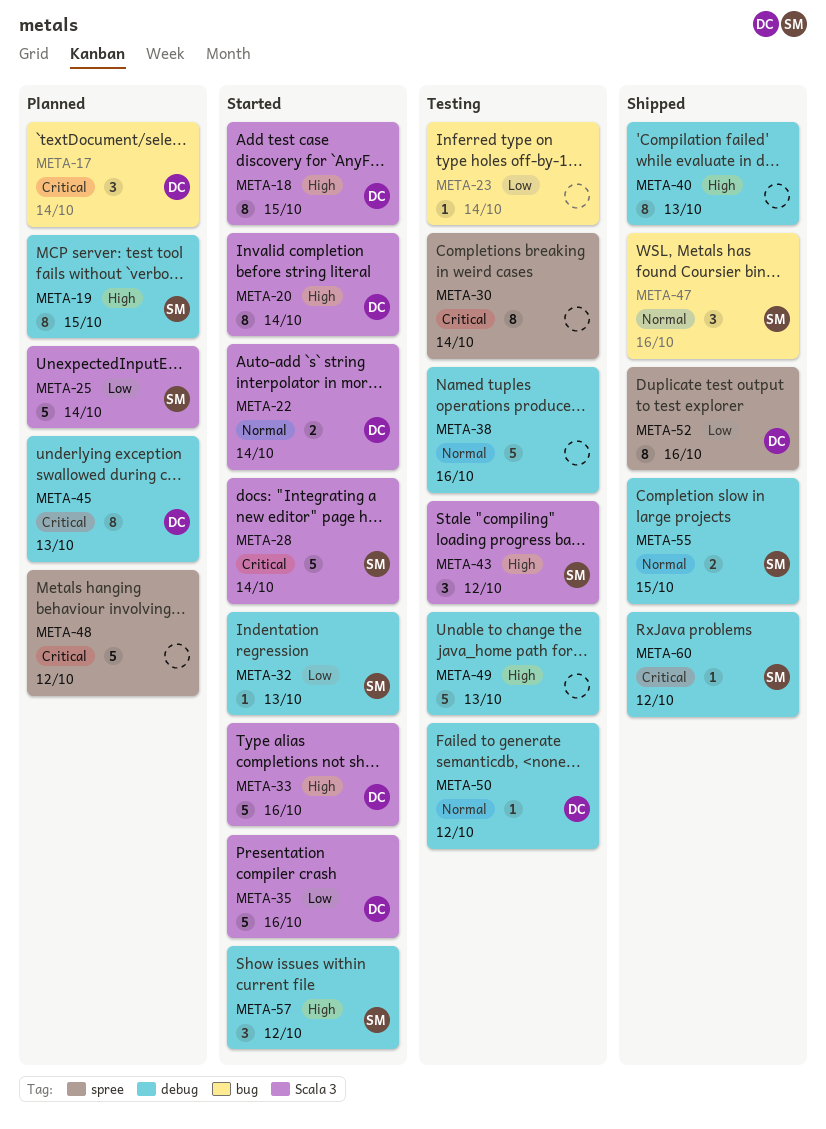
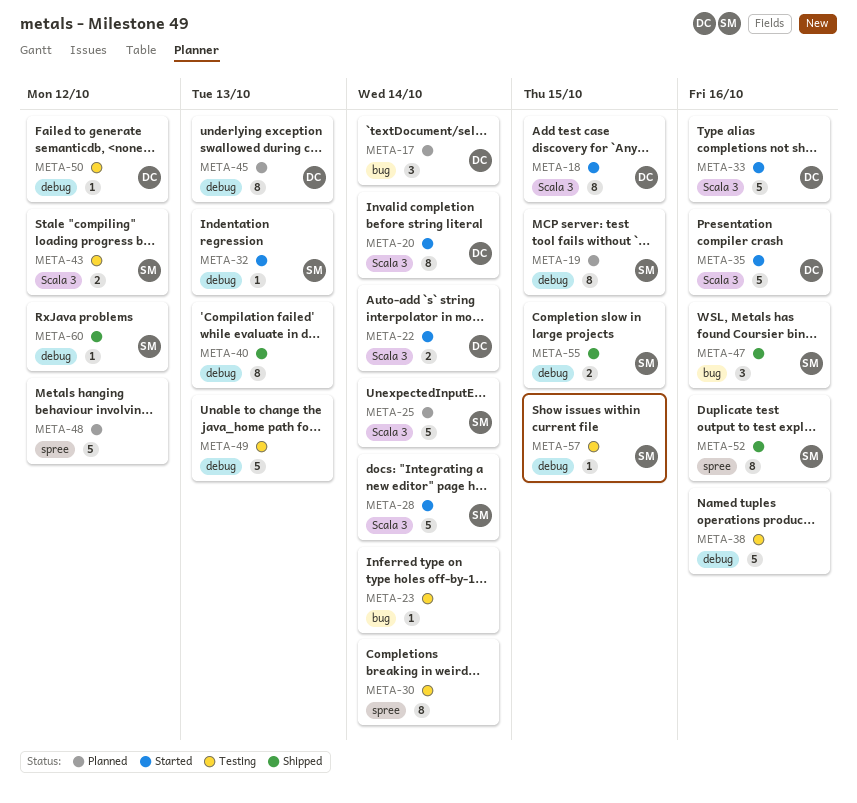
META-43, estimate: 3 -> 2
META-52, owner: DC -> SM
META-57, status: Started -> Testing
META-57, estimate: 3 -> 1
META-57, due: Oct 12 -> Oct 15

